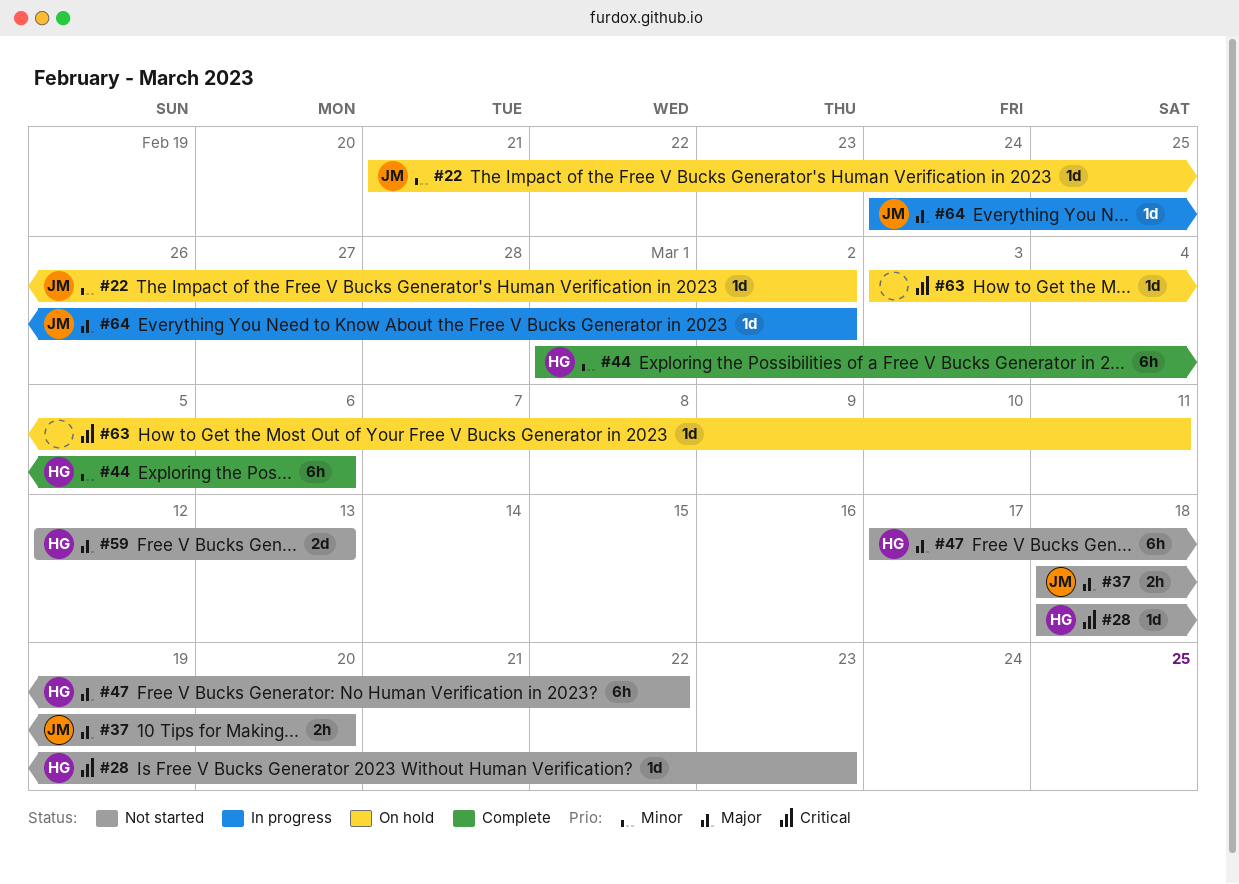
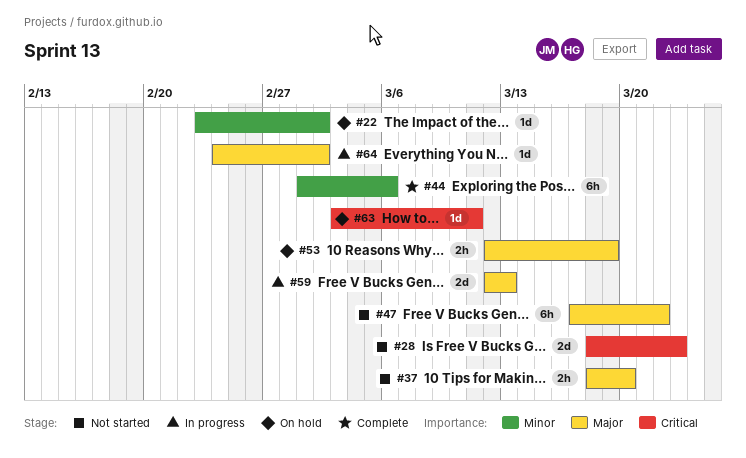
#22, start: Feb 21 -> Feb 23
#28, estimate: 1d -> 2d
#53: none -> present
#59, status: Not started -> In progress

